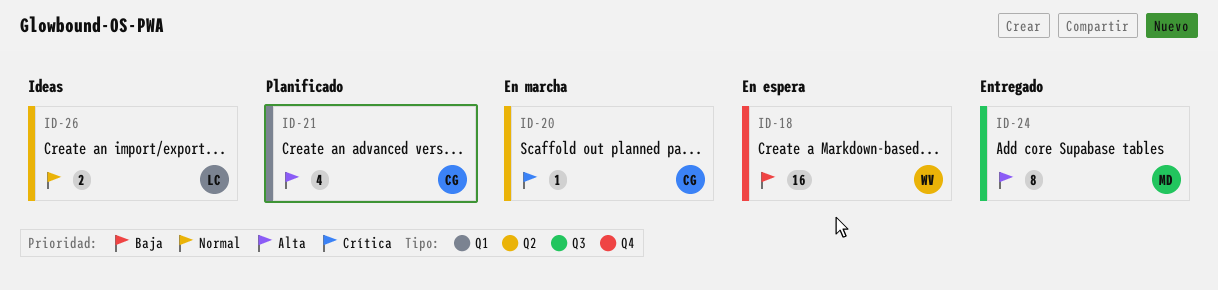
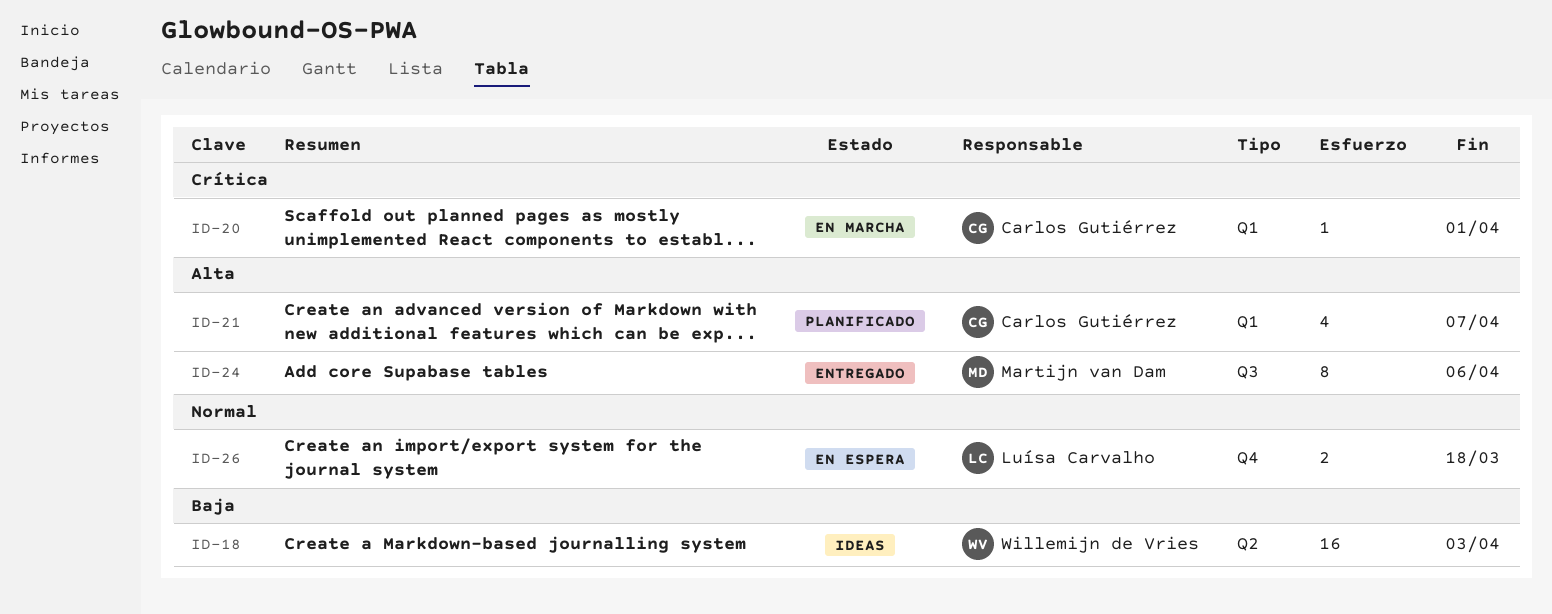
ID-18, status: En espera -> Ideas
ID-18, label: Q4 -> Q2
ID-20, label: Q2 -> Q1
ID-26, status: Ideas -> En espera
ID-26, label: Q2 -> Q4

